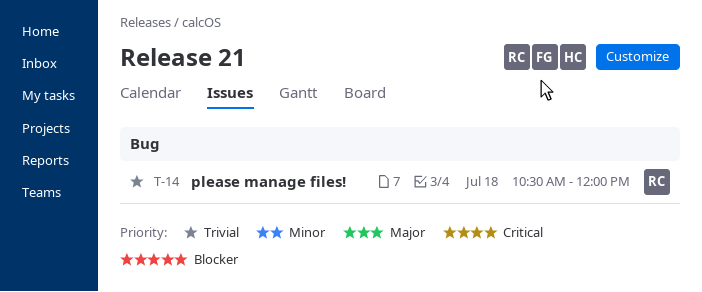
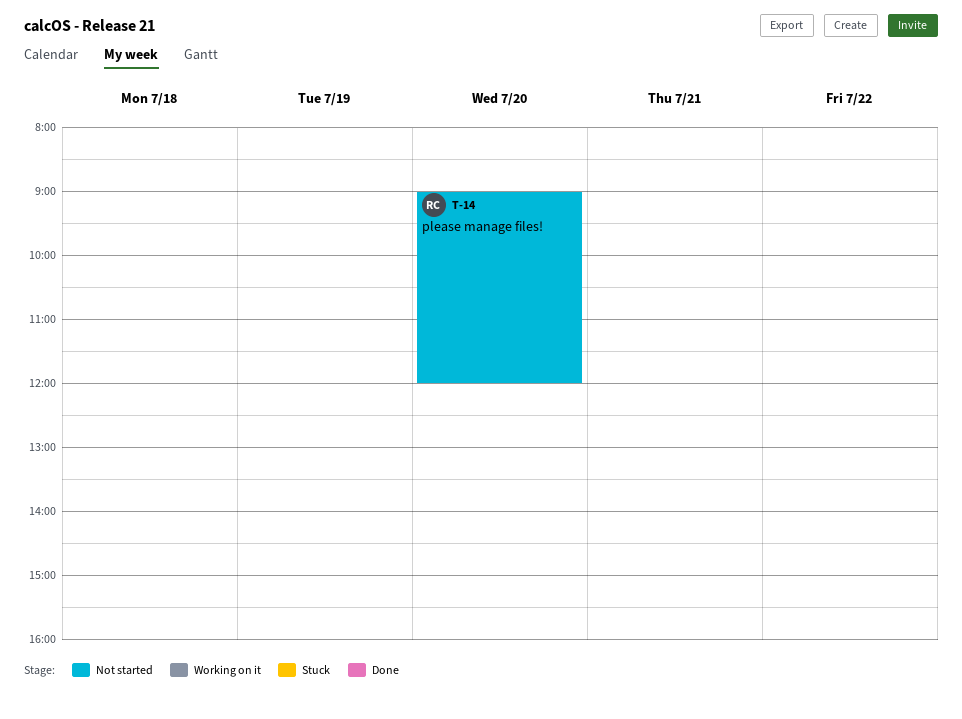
T-14, day: Jul 18 -> Jul 20
T-14, begins: 10:30 -> 09:00

